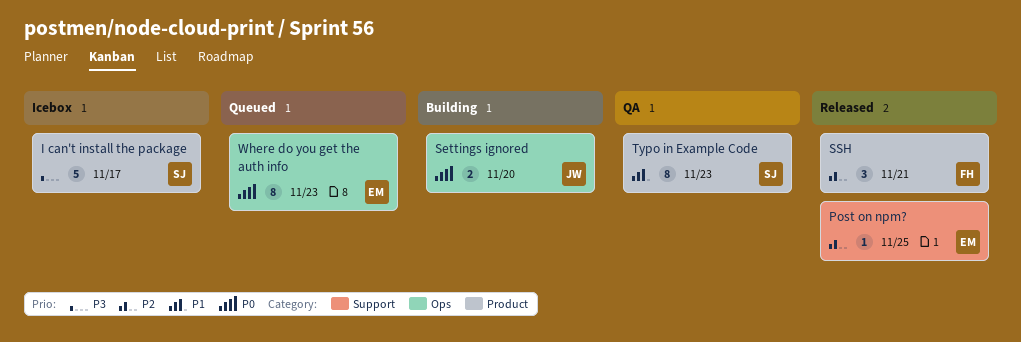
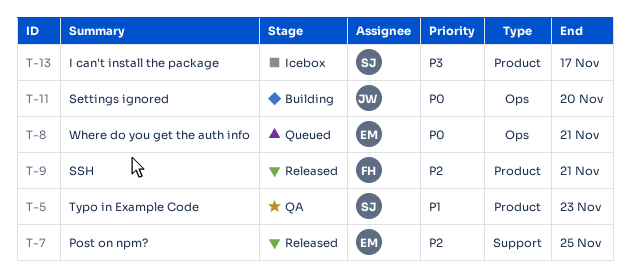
Where do you get the auth info, due: Nov 23 -> Nov 21

